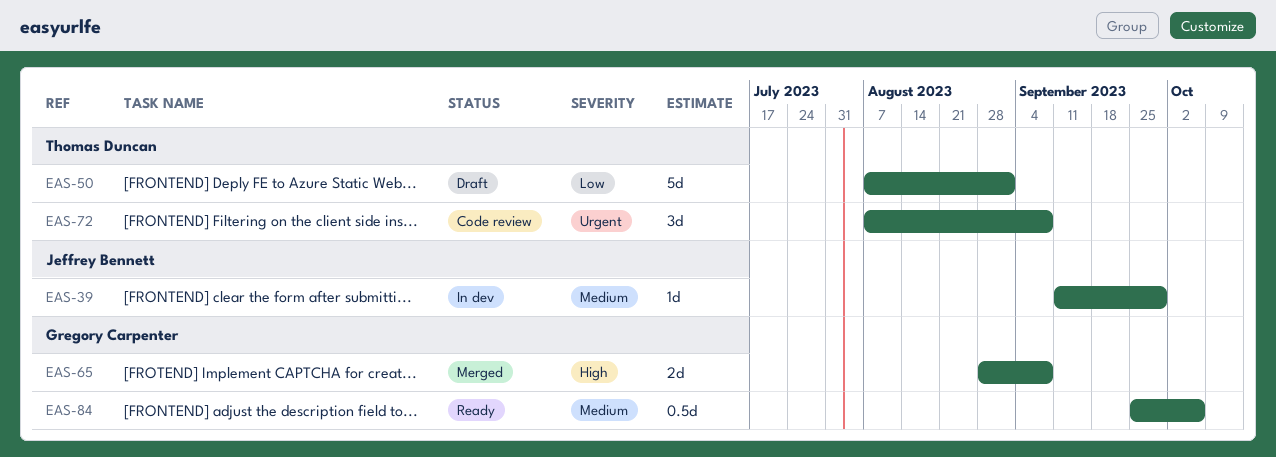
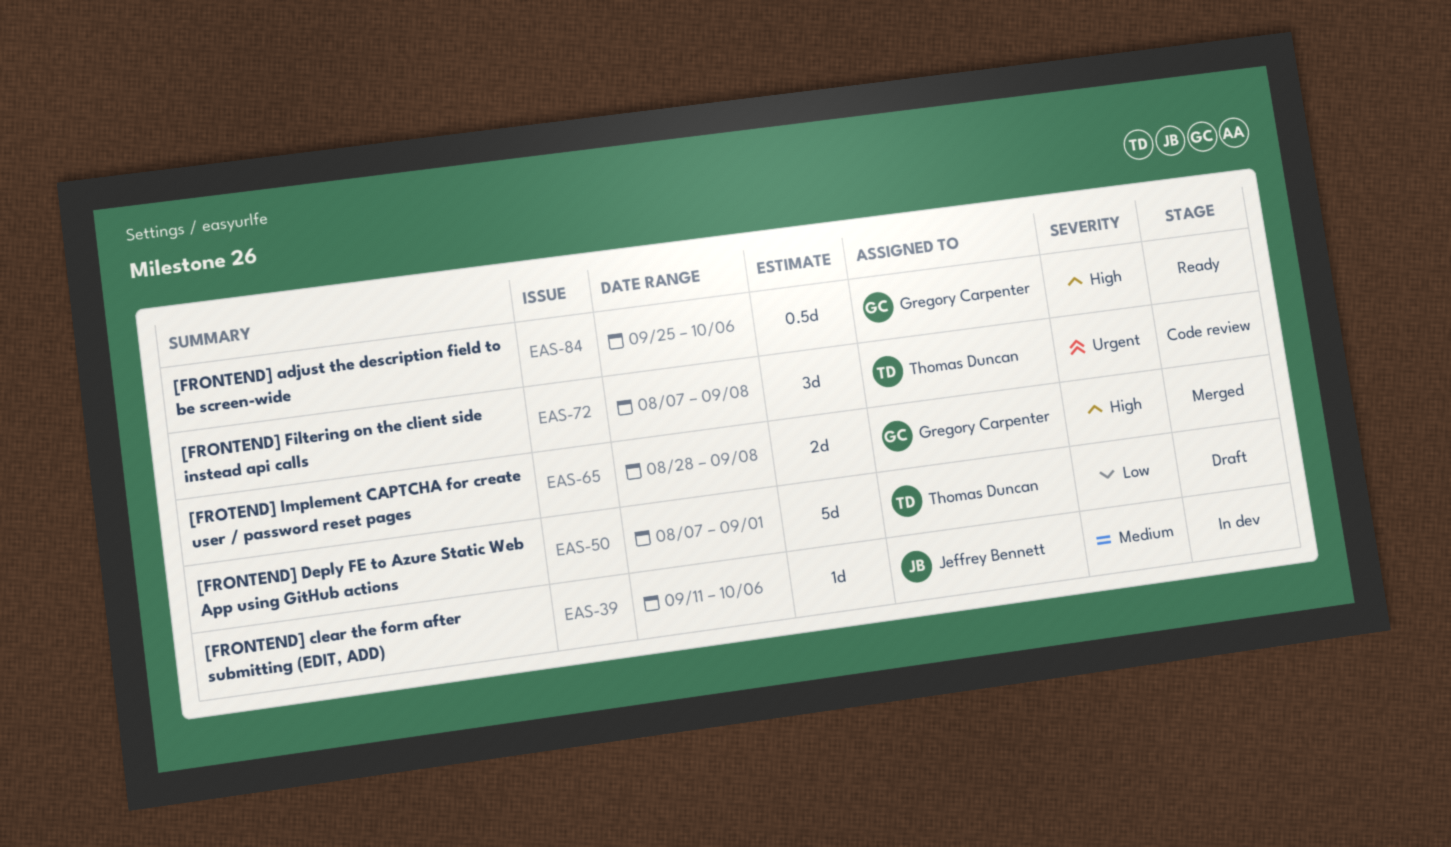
EAS-39, due: Sep 29 -> Oct 6
EAS-84, priority: Medium -> High

